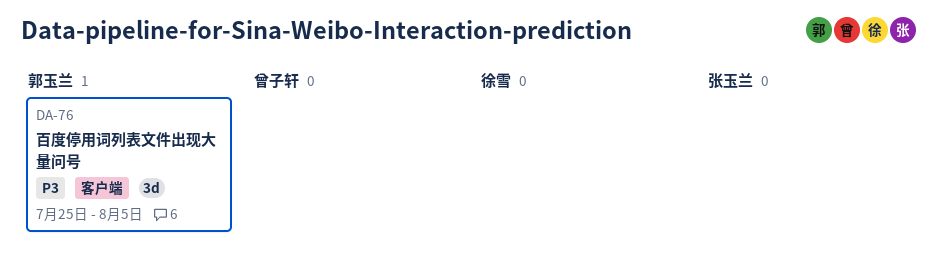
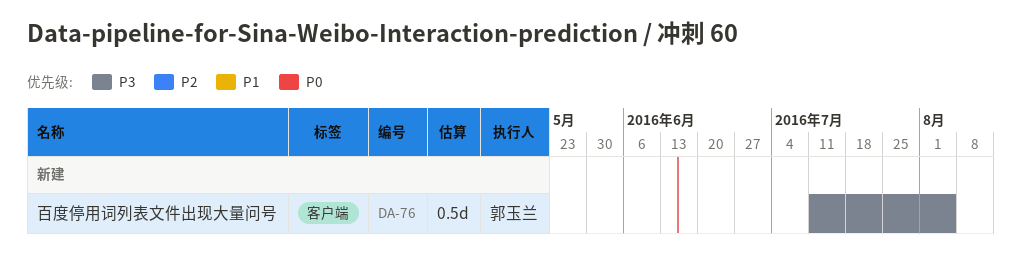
DA-76, estimate: 3d -> 0.5d
DA-76, start: Jul 25 -> Jul 11

